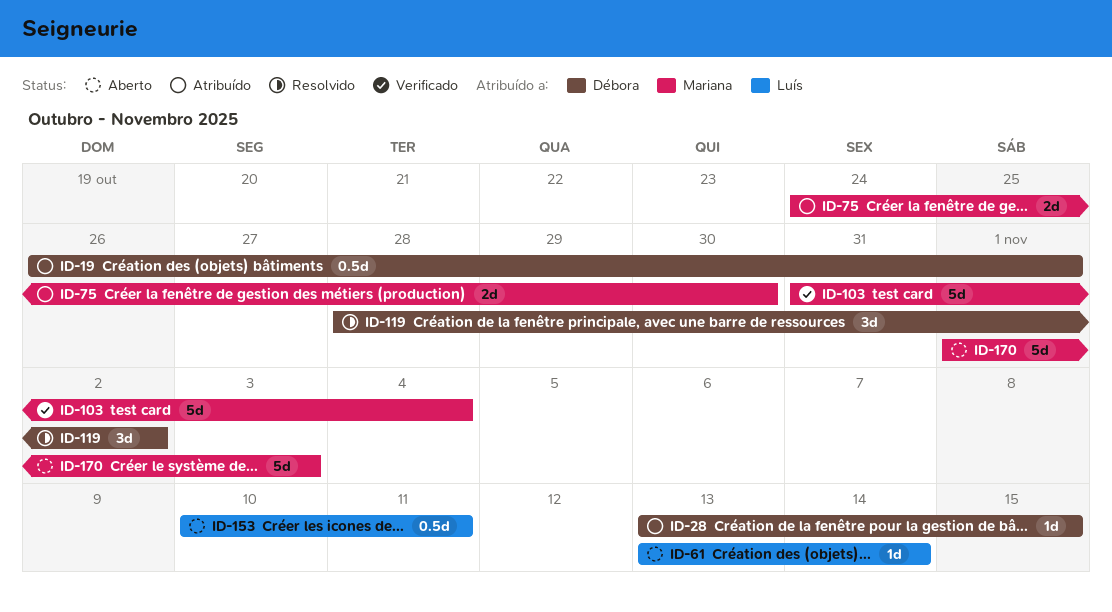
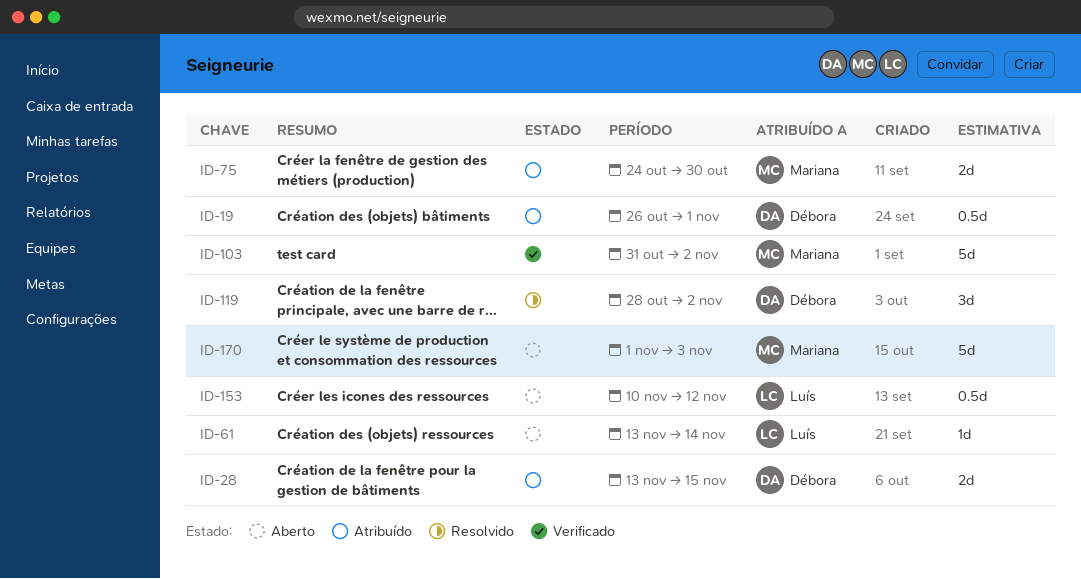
ID-28, estimate: 1d -> 2d
ID-103, due: Nov 4 -> Nov 2
ID-153, due: Nov 11 -> Nov 12

